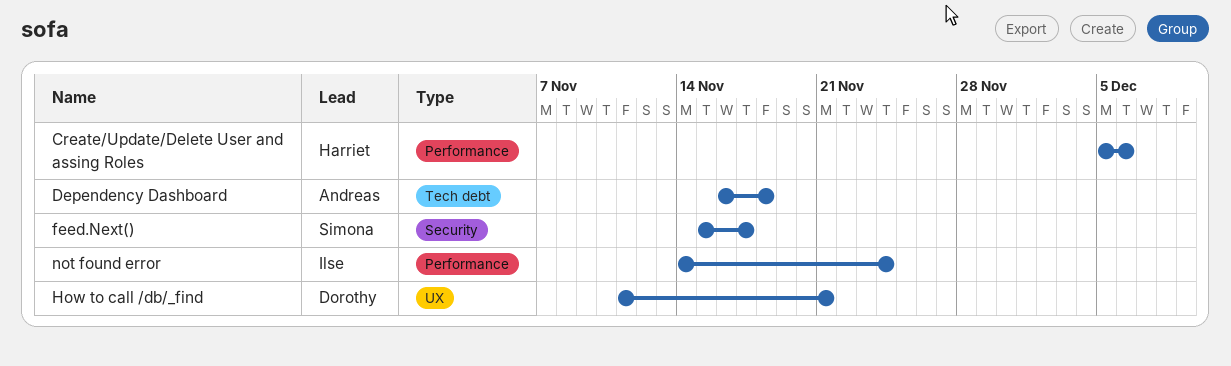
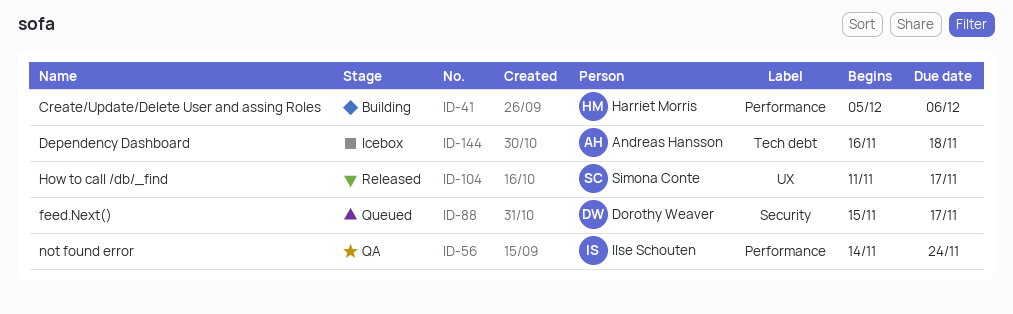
feed.Next(), owner: Simona Conte -> Dorothy Weaver
How to call /db/_find, owner: Dorothy Weaver -> Simona Conte
How to call /db/_find, due: Nov 21 -> Nov 17

